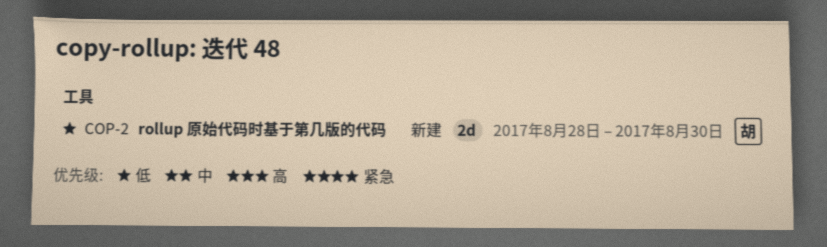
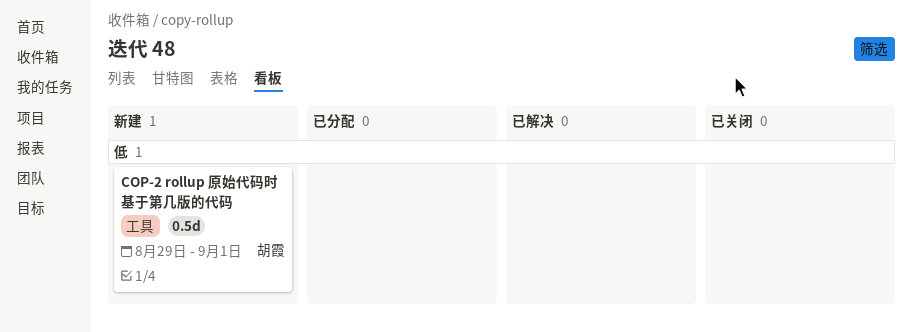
COP-2, estimate: 2d -> 0.5d
COP-2, start: Aug 28 -> Aug 29
COP-2, due: Aug 30 -> Sep 1

